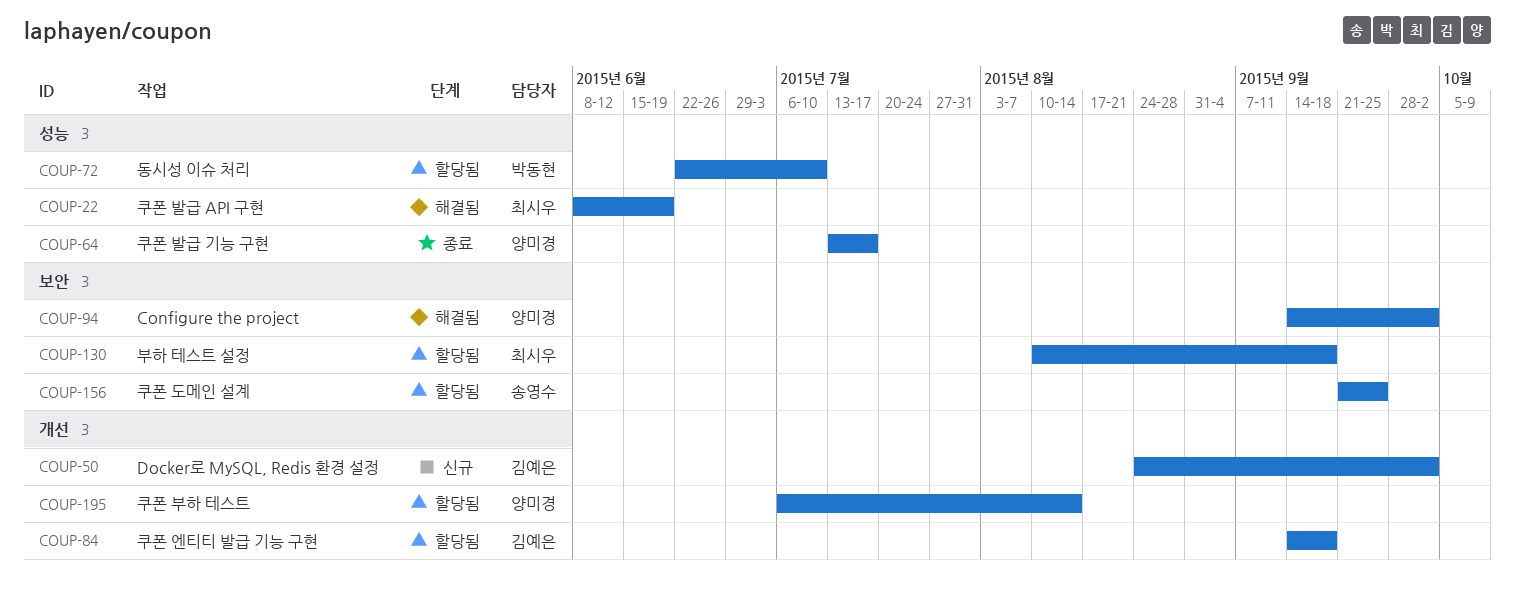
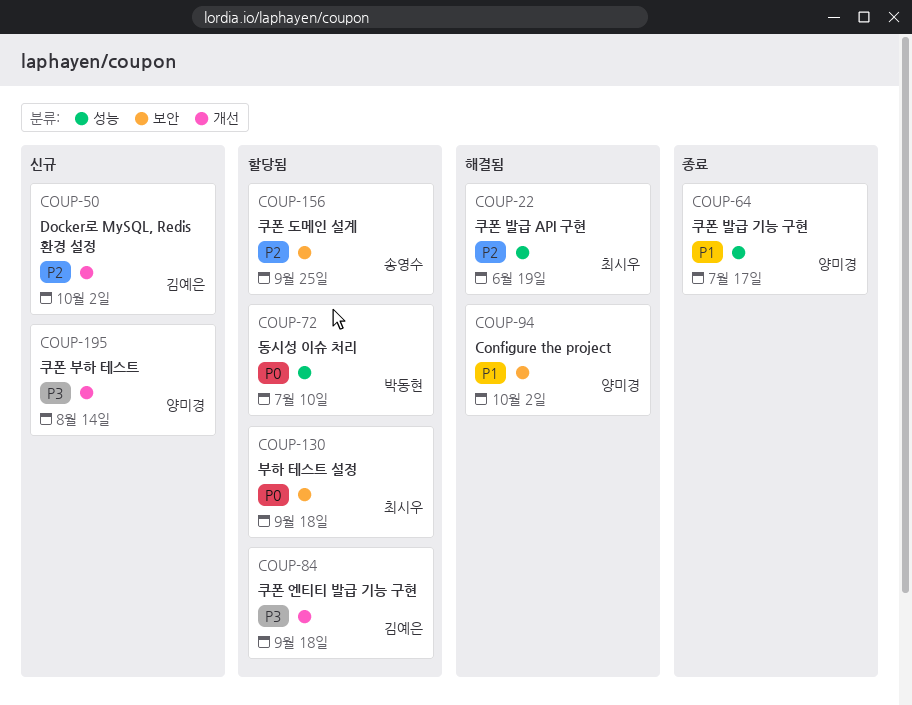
COUP-195, status: 할당됨 -> 신규

